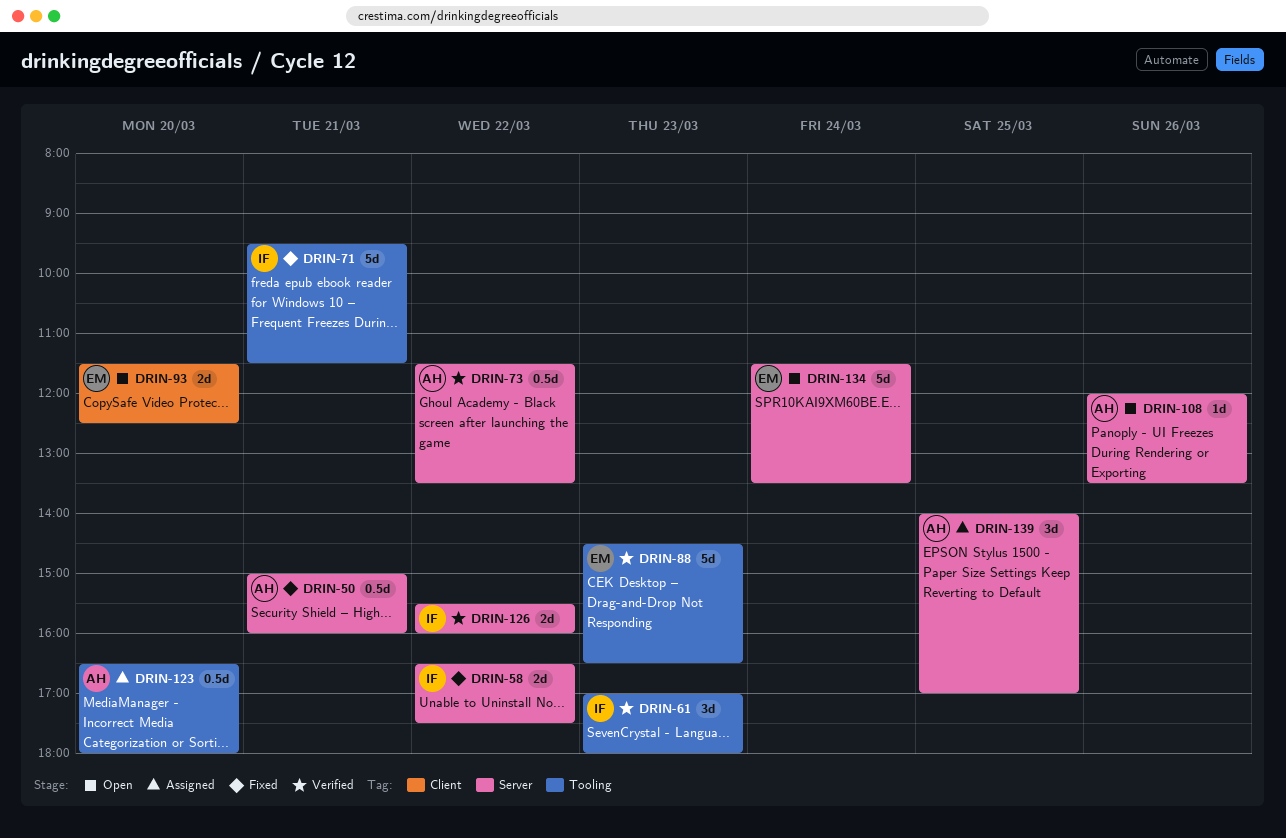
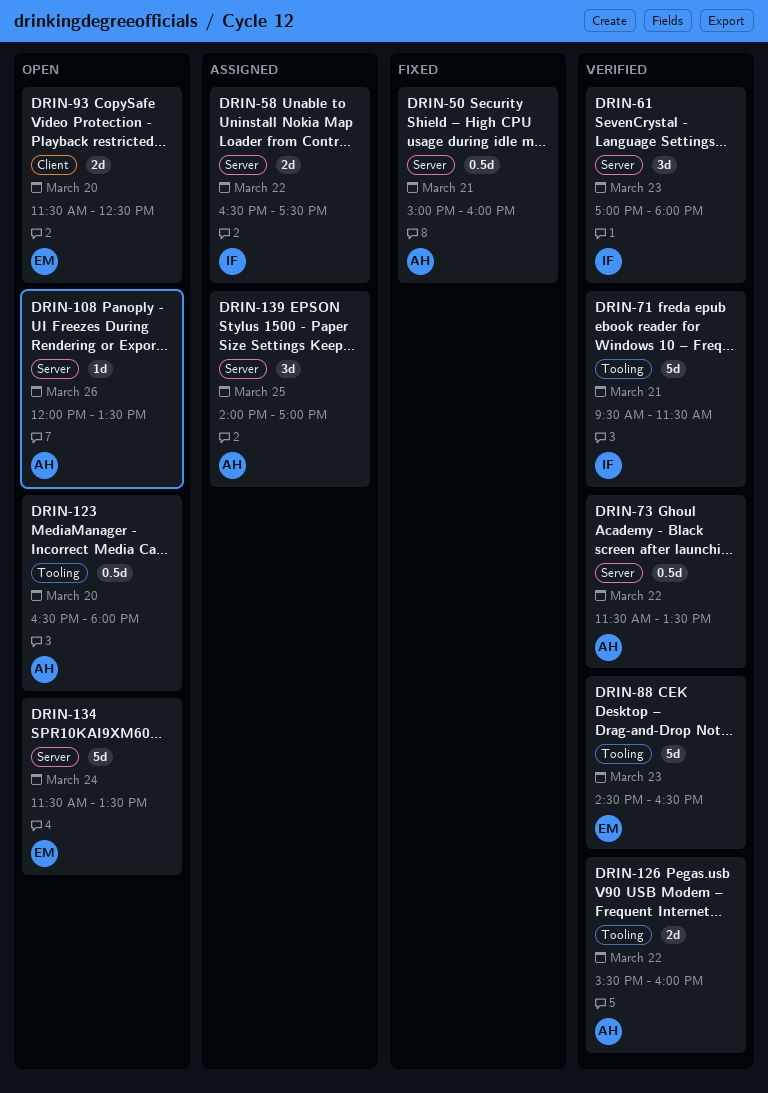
DRIN-58, status: Fixed -> Assigned
DRIN-61, label: Tooling -> Server
DRIN-71, status: Fixed -> Verified
DRIN-123, status: Assigned -> Open
DRIN-126, owner: IF -> AH
DRIN-126, label: Server -> Tooling

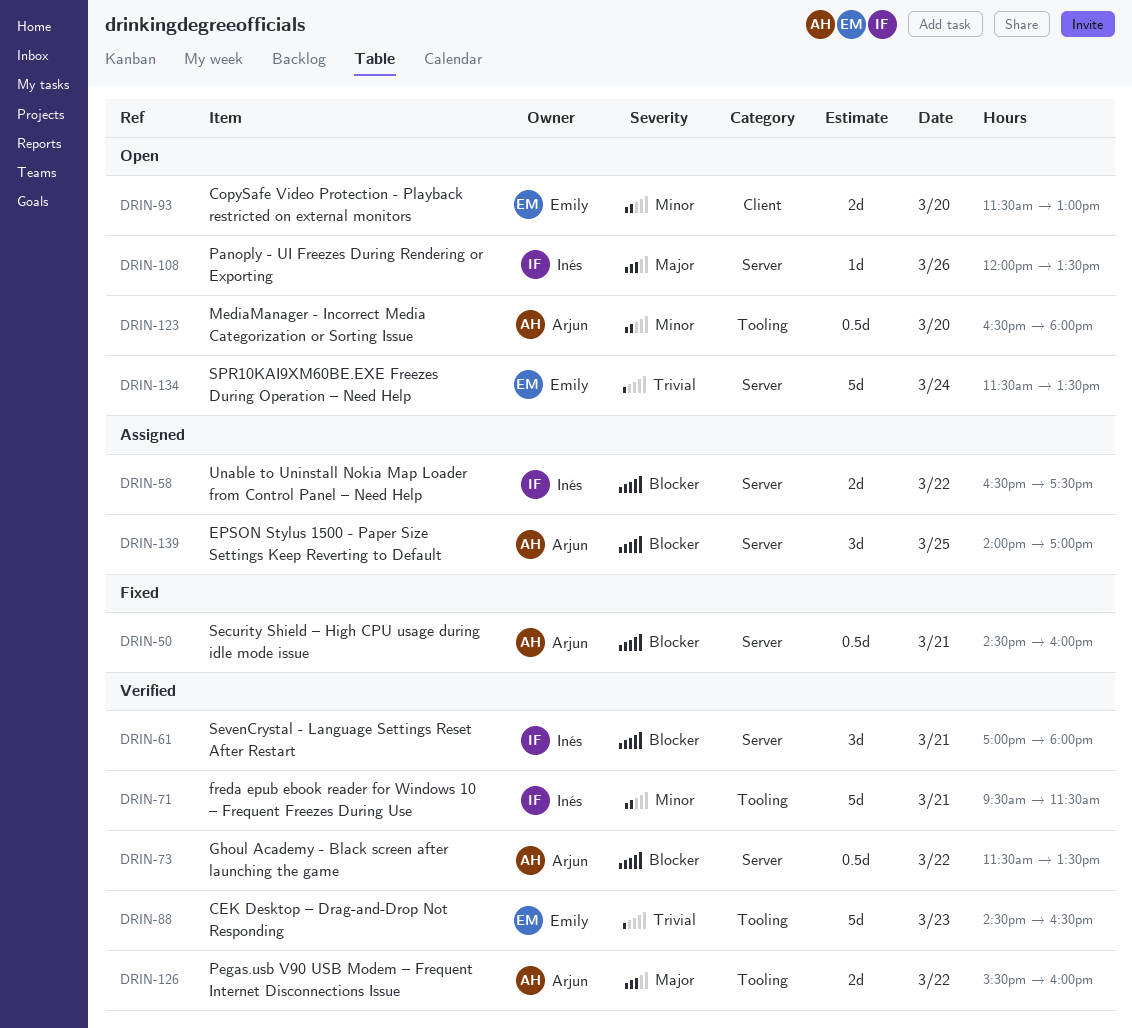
DRIN-50, begins: 15:00 -> 14:30
DRIN-61, day: Mar 23 -> Mar 21
DRIN-93, ends: 12:30 -> 13:00
DRIN-108, owner: Arjun -> Inés

